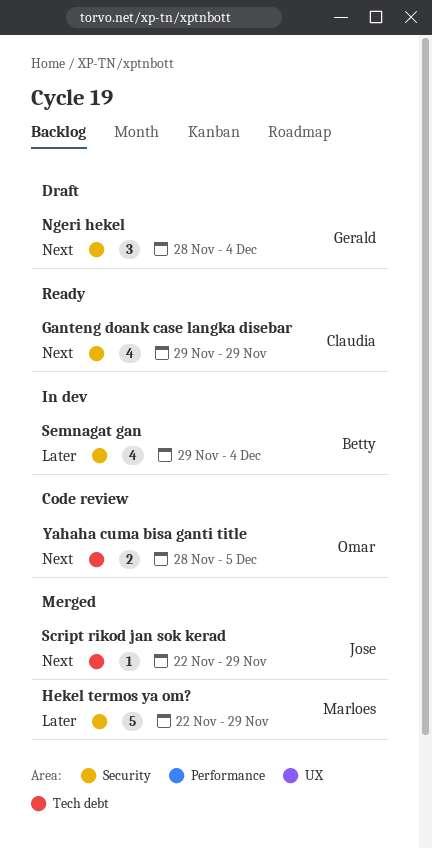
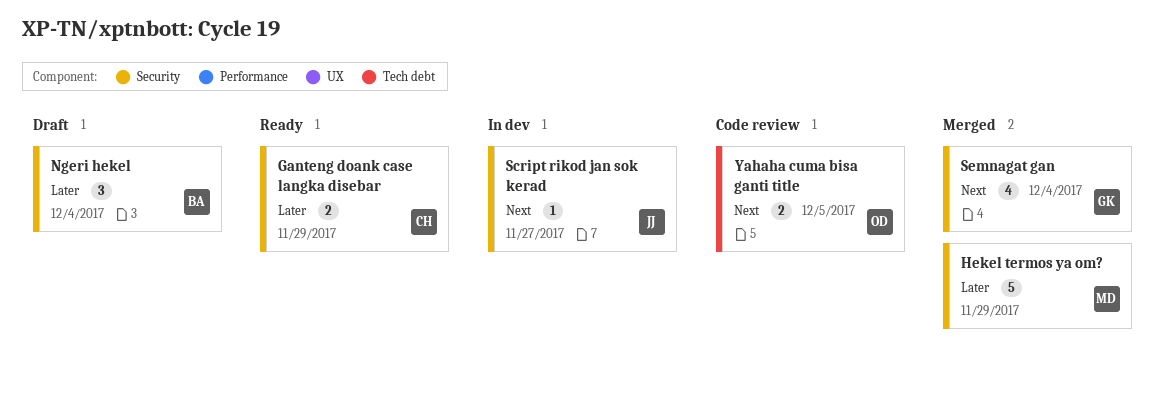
Ganteng doank case langka disebar, priority: Next -> Later
Ganteng doank case langka disebar, estimate: 4 -> 2
Ngeri hekel, owner: Gerald -> Betty
Ngeri hekel, priority: Next -> Later
Script rikod jan sok kerad, status: Merged -> In dev
Script rikod jan sok kerad, label: Tech debt -> Security
Script rikod jan sok kerad, due: Nov 29 -> Nov 27
Semnagat gan, status: In dev -> Merged
Semnagat gan, owner: Betty -> Gerald
Semnagat gan, priority: Later -> Next

